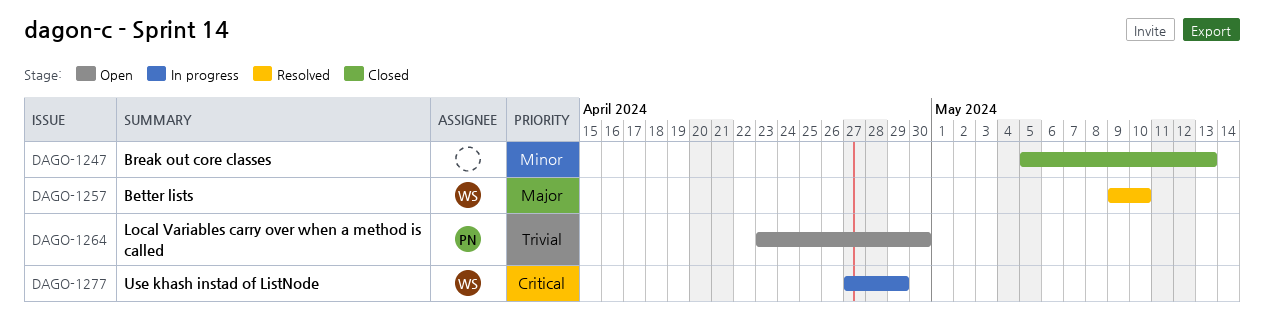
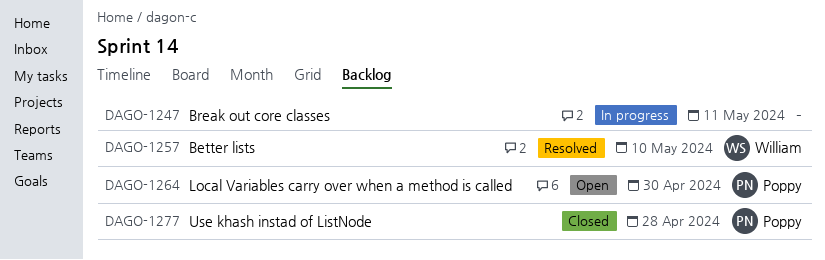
DAGO-1247, status: Closed -> In progress
DAGO-1247, due: May 13 -> May 11
DAGO-1277, status: In progress -> Closed
DAGO-1277, owner: William -> Poppy
DAGO-1277, due: Apr 29 -> Apr 28

